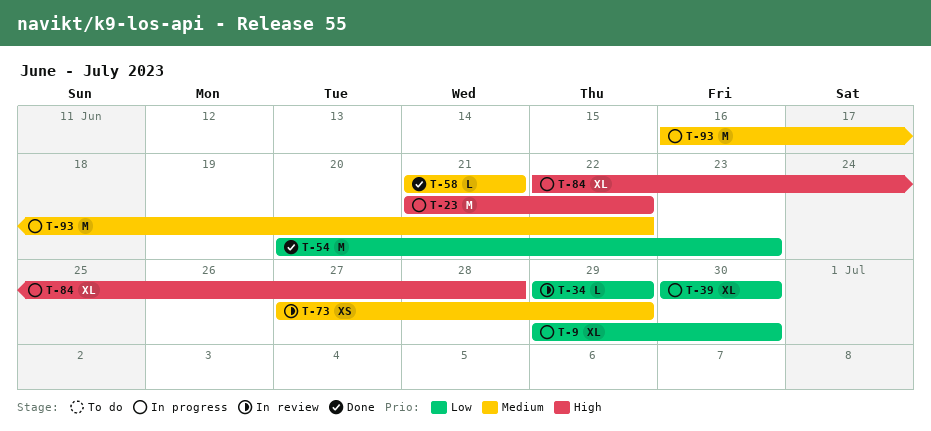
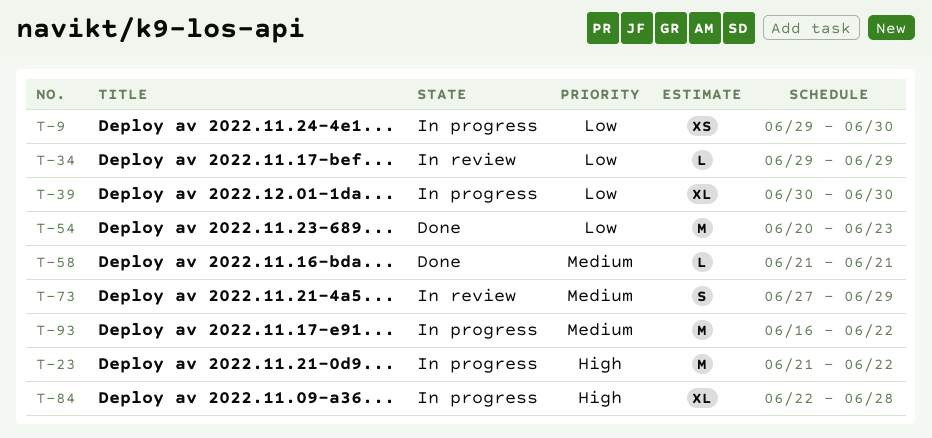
T-9, estimate: XL -> XS
T-73, estimate: XS -> S

